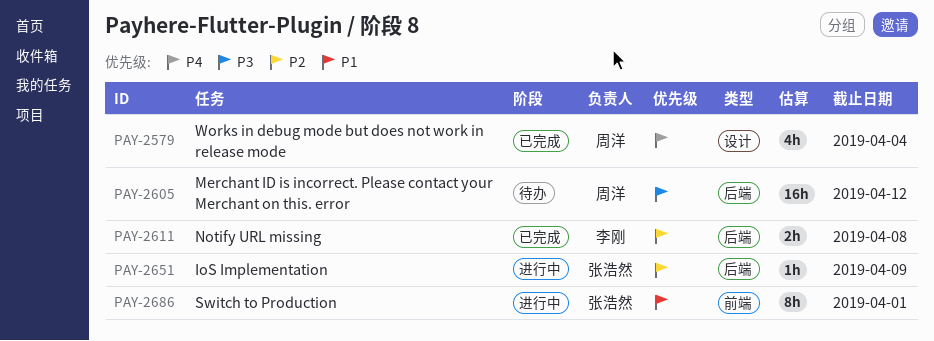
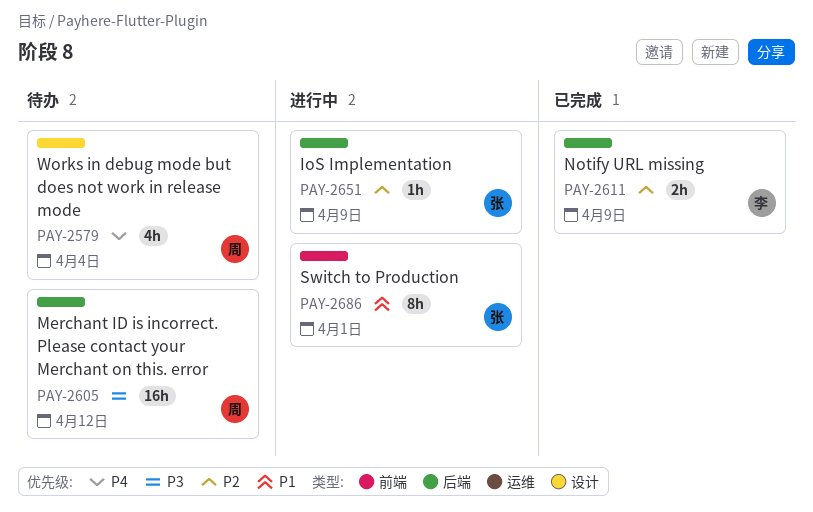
PAY-2579, status: 已完成 -> 待办
PAY-2611, due: Apr 8 -> Apr 9

